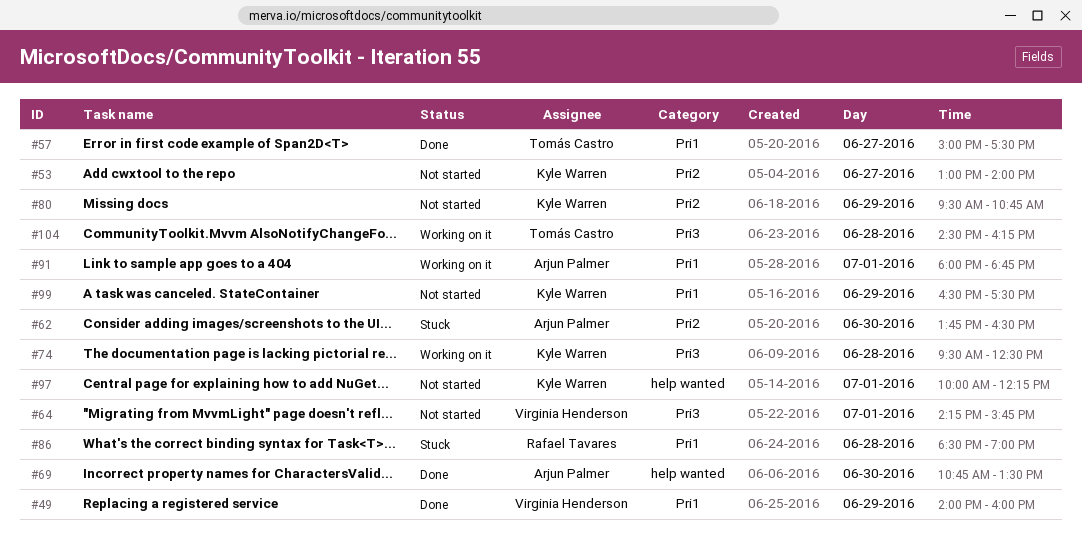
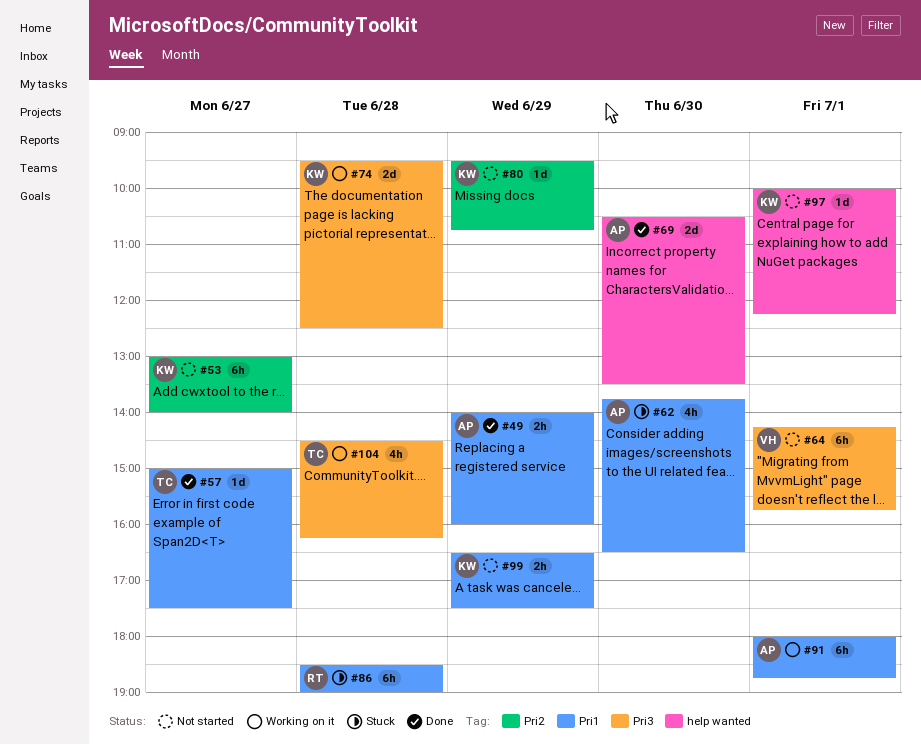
#49, owner: Virginia Henderson -> Arjun Palmer
#62, label: Pri2 -> Pri1
#69, begins: 10:45 -> 10:30

